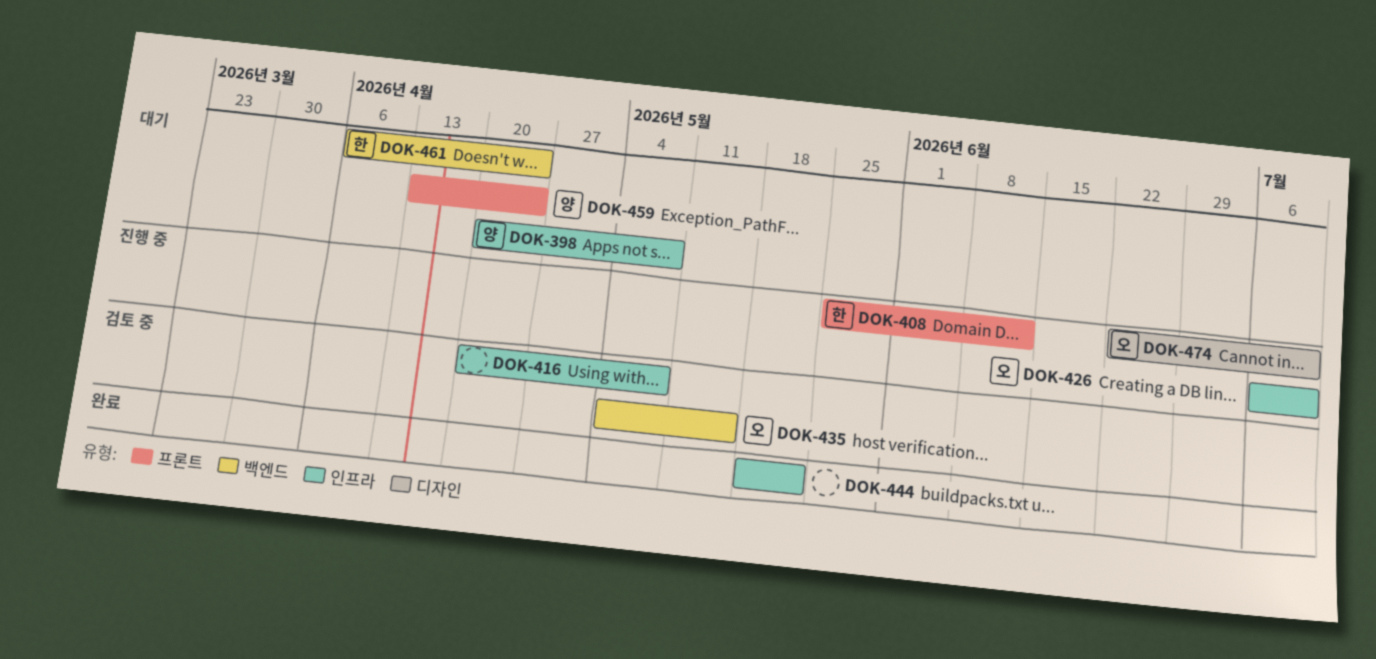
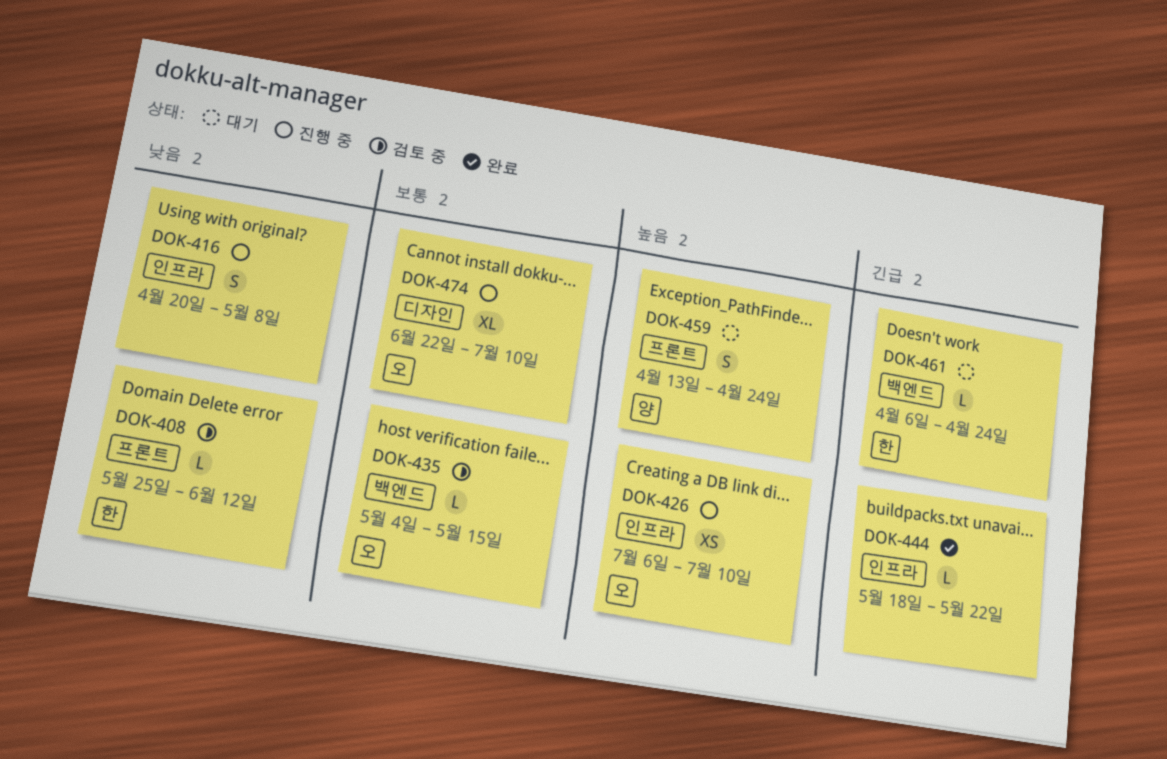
DOK-398: present -> none
DOK-408, status: 진행 중 -> 검토 중
DOK-416, status: 검토 중 -> 진행 중

